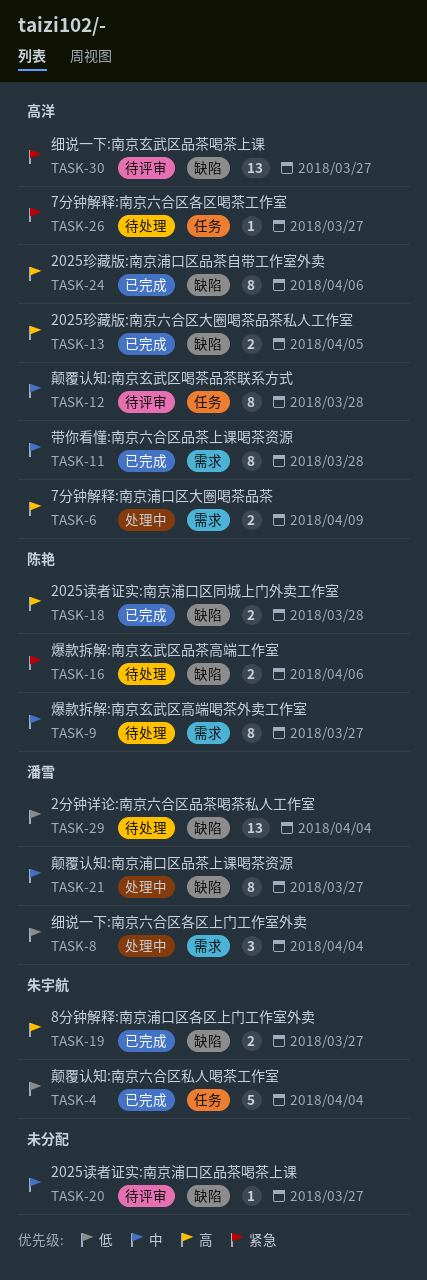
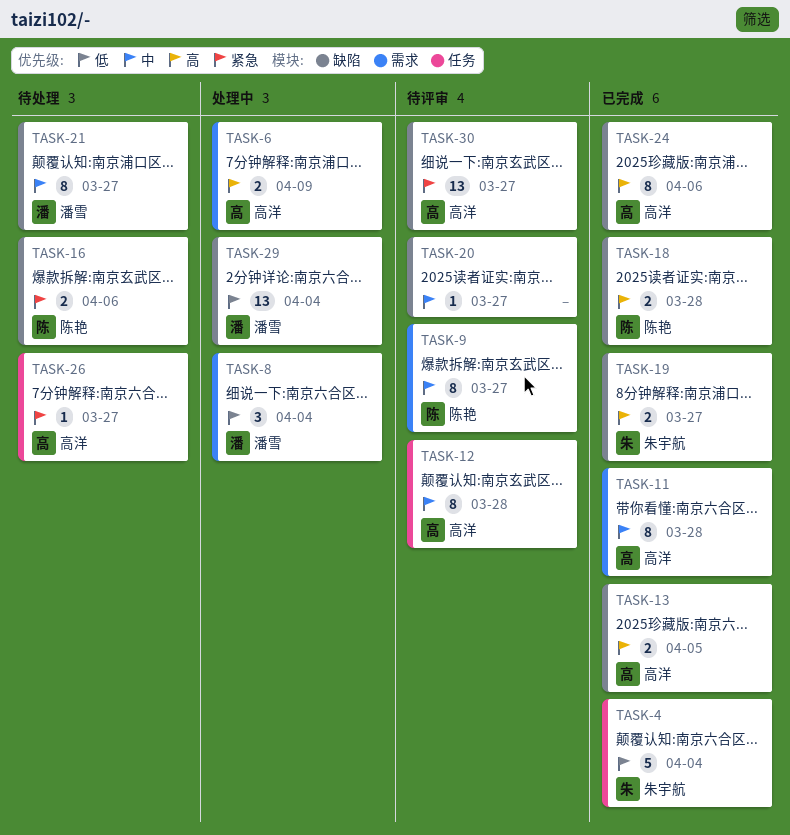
TASK-9, status: 待处理 -> 待评审
TASK-21, status: 处理中 -> 待处理
TASK-29, status: 待处理 -> 处理中

